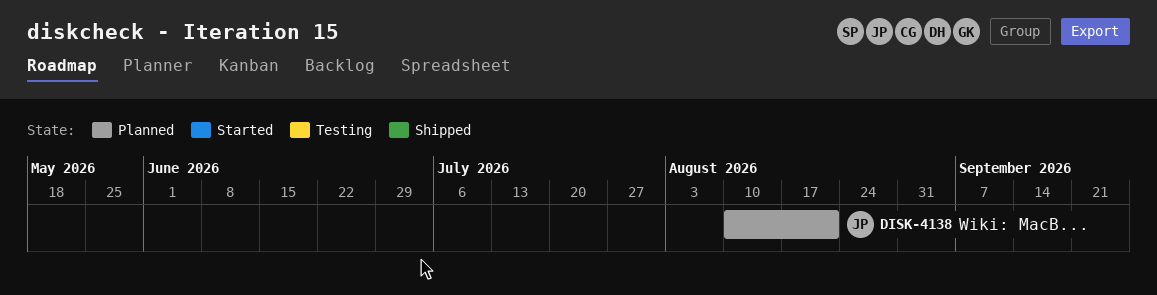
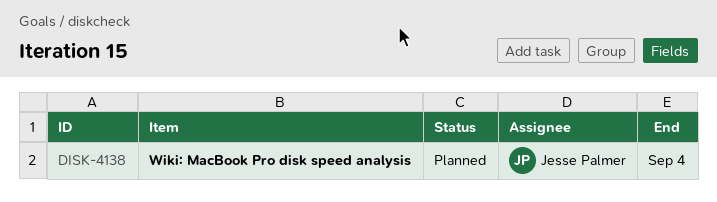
DISK-4138, due: Aug 21 -> Sep 4

